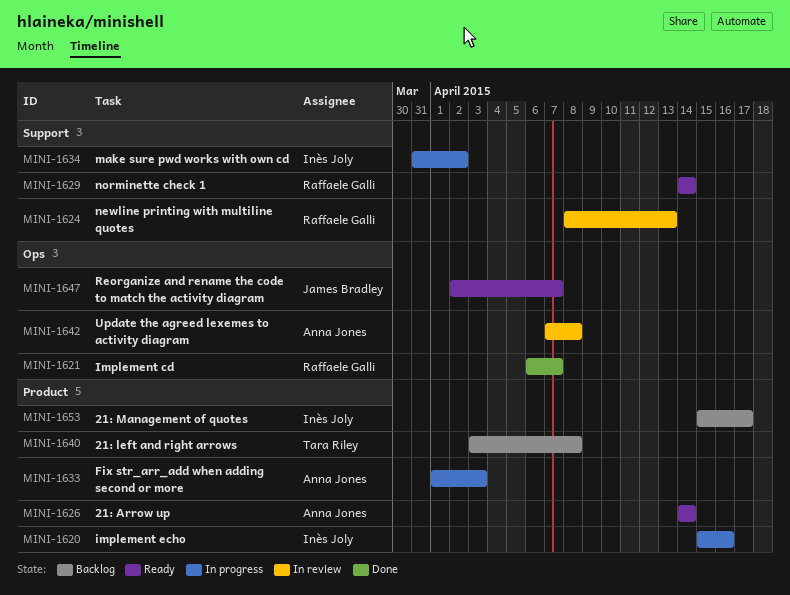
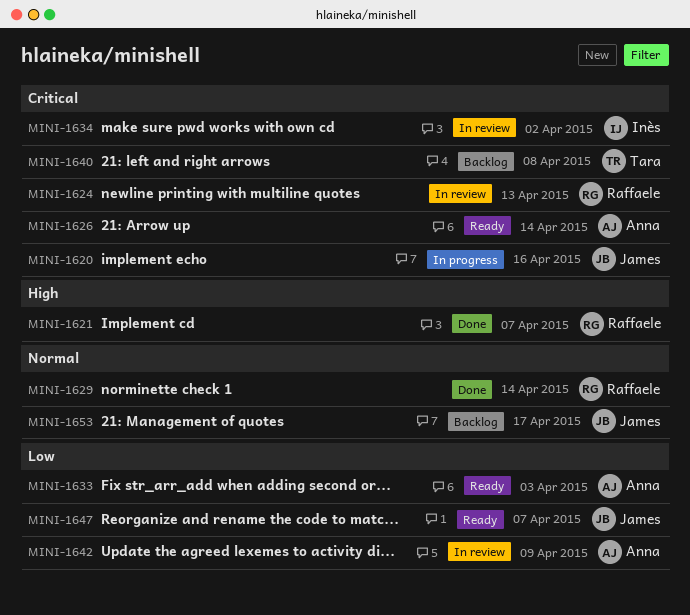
MINI-1620, owner: Inès Joly -> James Bradley
MINI-1629, status: Ready -> Done
MINI-1633, status: In progress -> Ready
MINI-1634, status: In progress -> In review
MINI-1642, due: Apr 8 -> Apr 9
MINI-1653, owner: Inès Joly -> James Bradley

